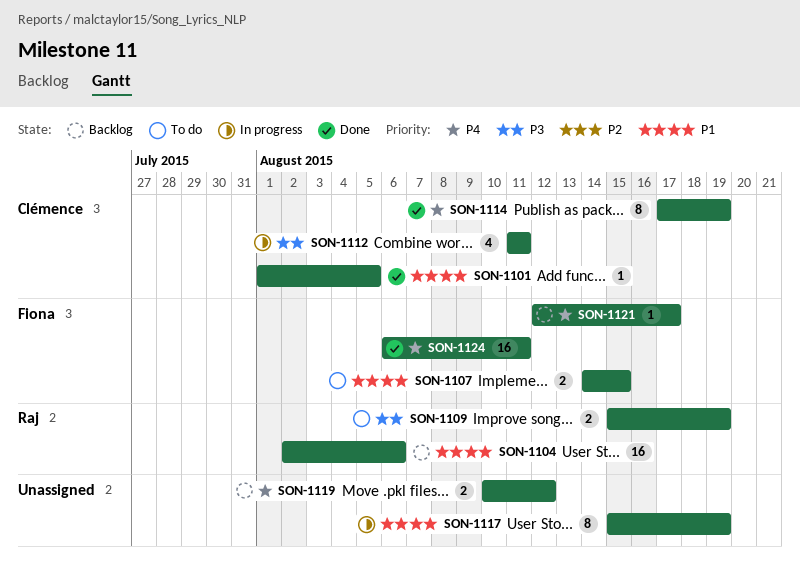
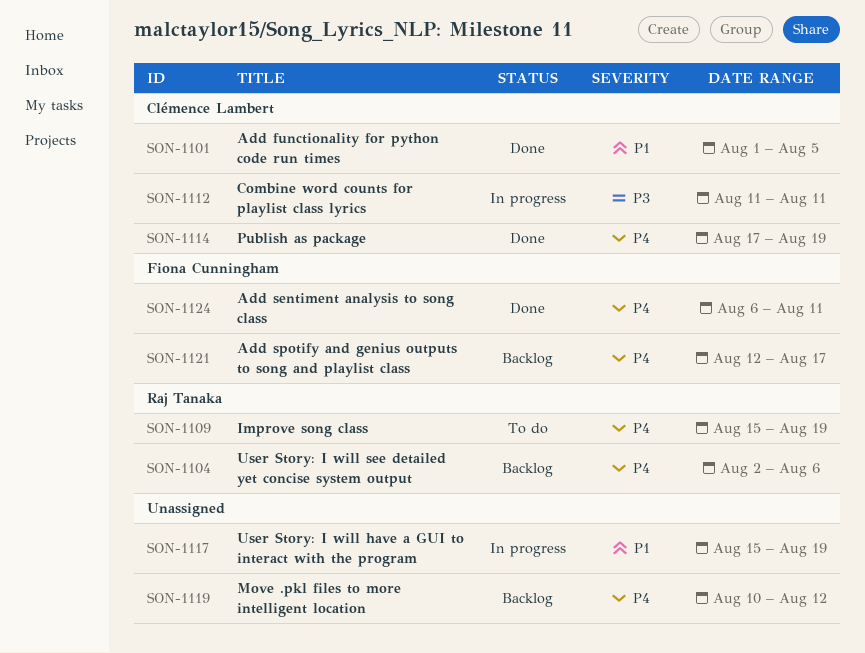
SON-1104, priority: P1 -> P4
SON-1107: present -> none
SON-1109, priority: P3 -> P4

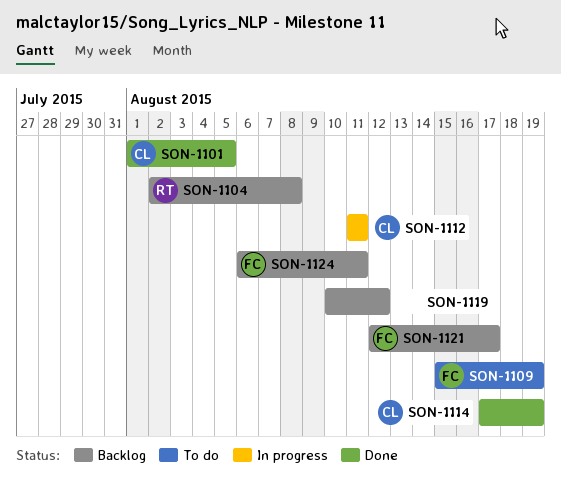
SON-1104, due: Aug 6 -> Aug 8
SON-1109, owner: Raj Tanaka -> Fiona Cunningham
SON-1117: present -> none
SON-1124, status: Done -> Backlog

